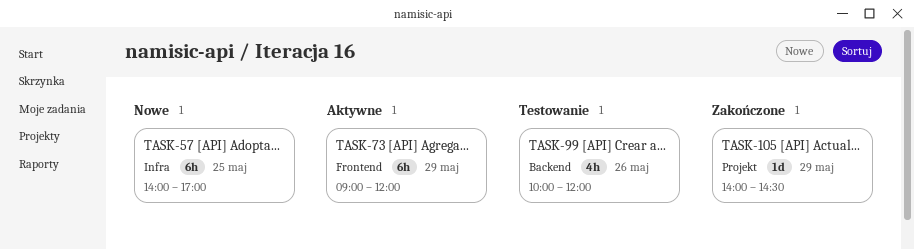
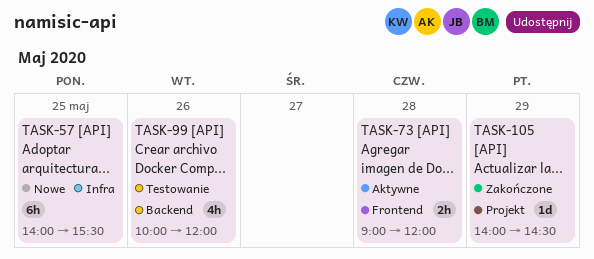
TASK-57, ends: 17:00 -> 15:30
TASK-73, estimate: 6h -> 2h
TASK-73, day: May 29 -> May 28

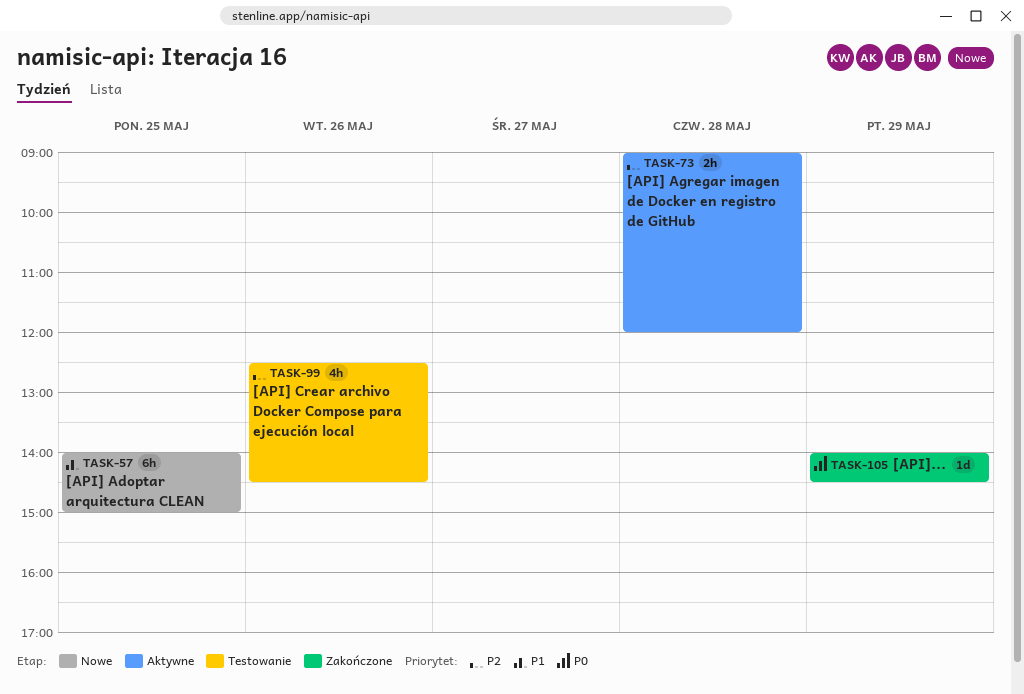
TASK-57, ends: 15:30 -> 15:00
TASK-99, begins: 10:00 -> 12:30
TASK-99, ends: 12:00 -> 14:30

